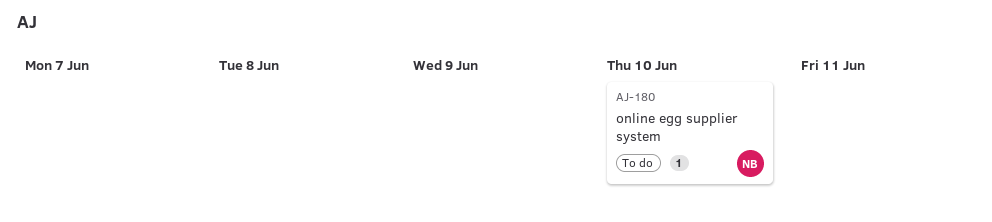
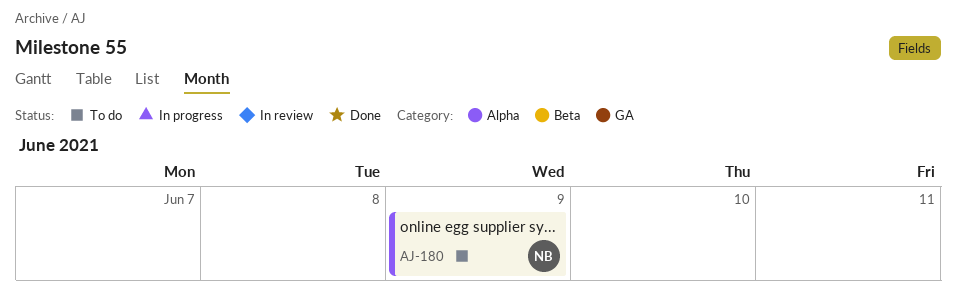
AJ-180, due: Jun 10 -> Jun 9

